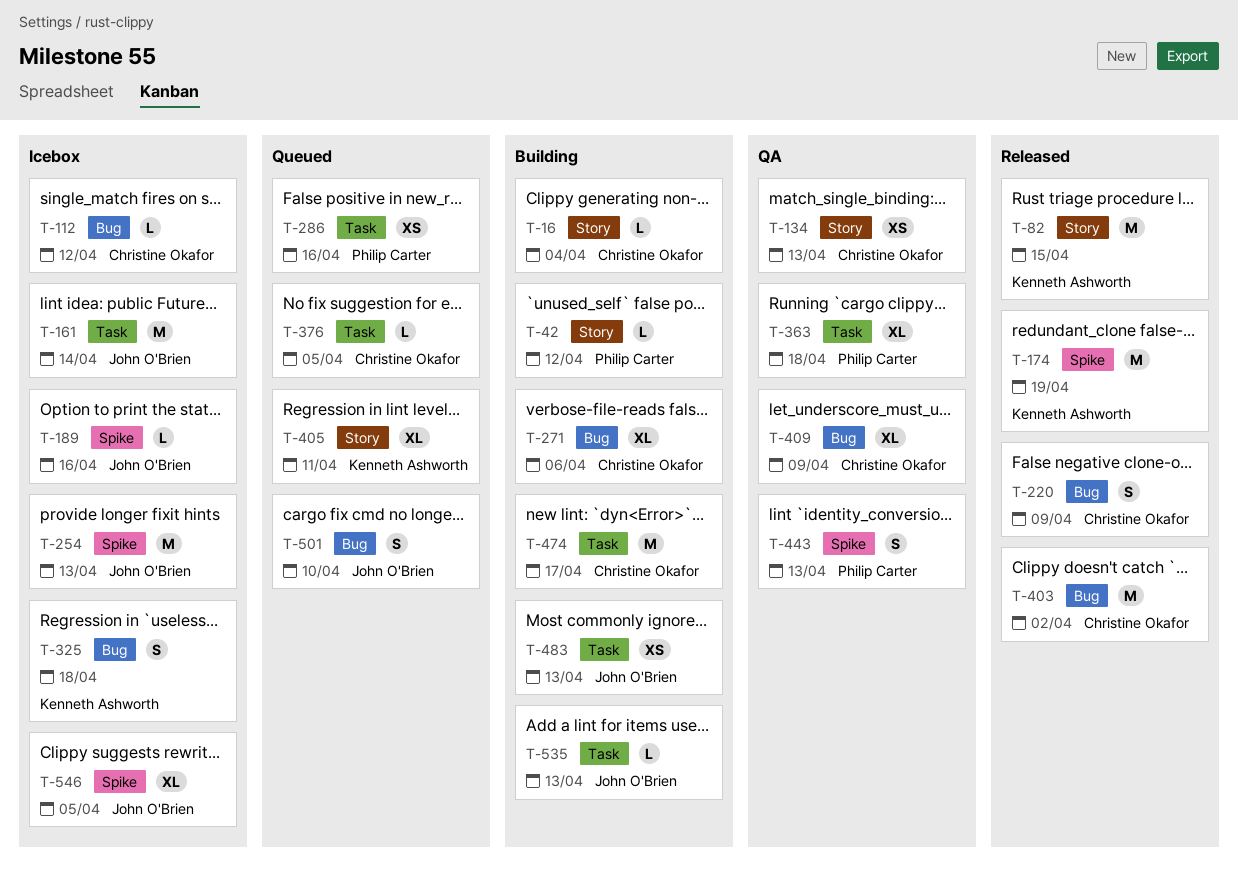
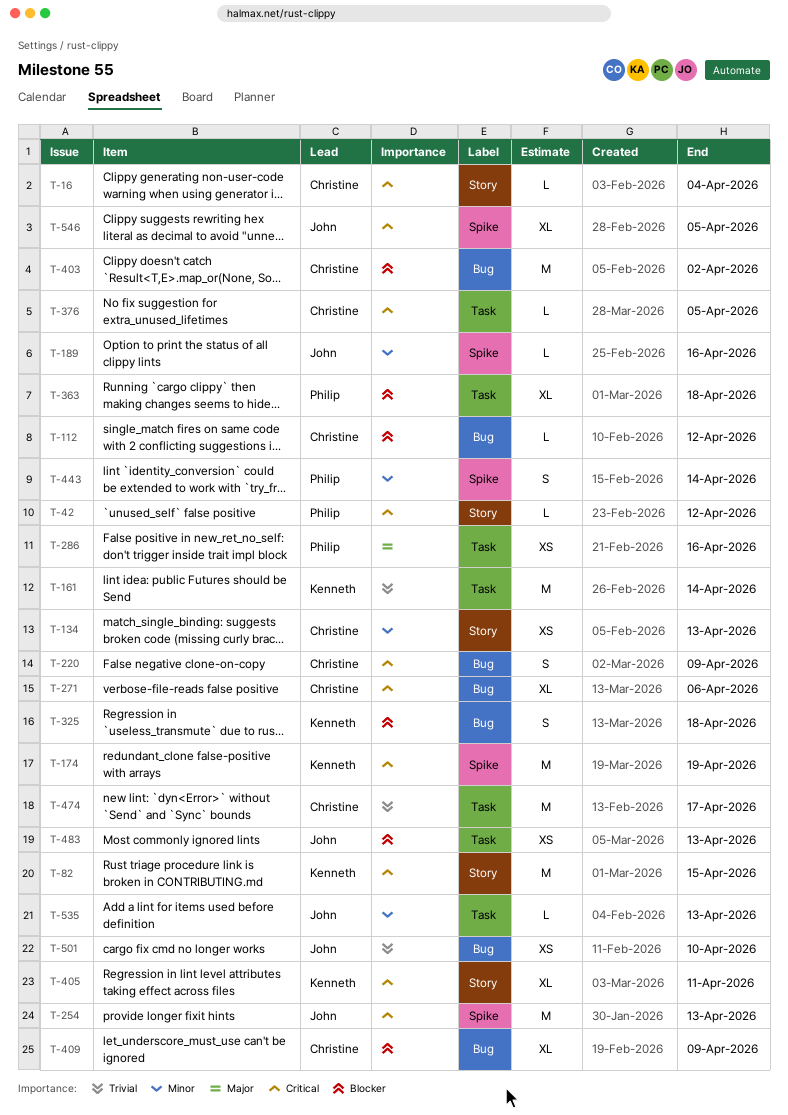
T-161, owner: John O'Brien -> Kenneth Ashworth
T-443, due: Apr 13 -> Apr 14
T-501, estimate: S -> XS

